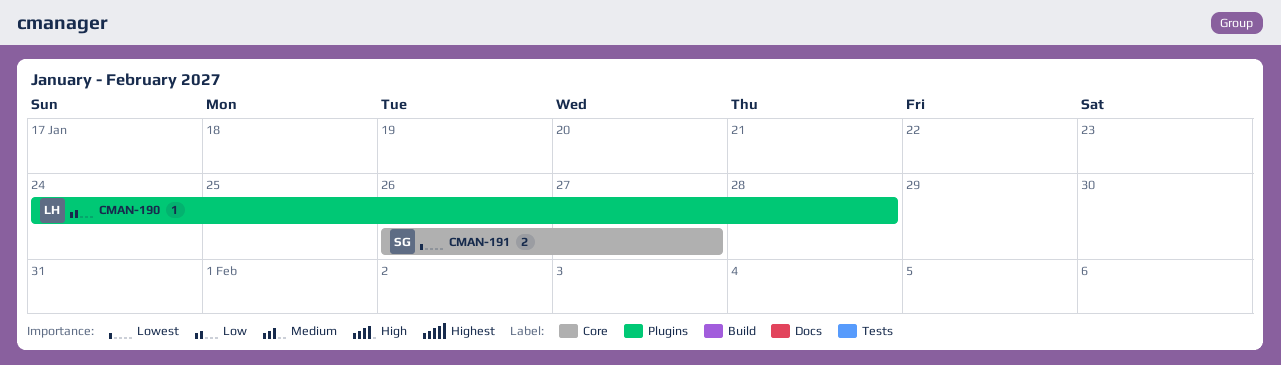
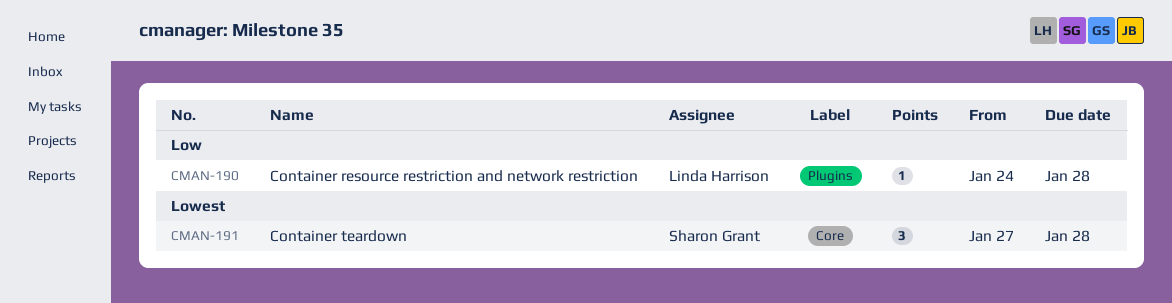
CMAN-191, estimate: 2 -> 3
CMAN-191, start: Jan 26 -> Jan 27
CMAN-191, due: Jan 27 -> Jan 28

